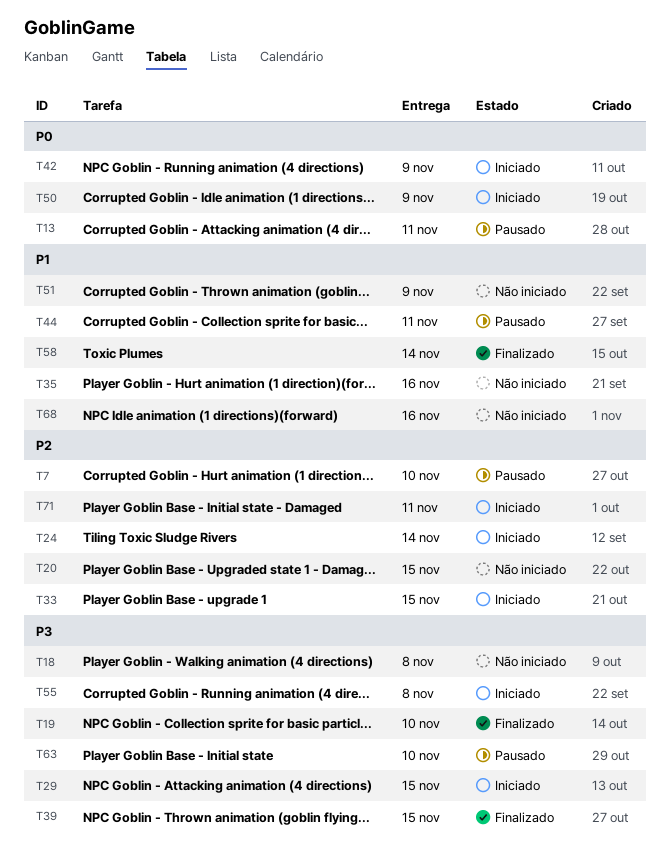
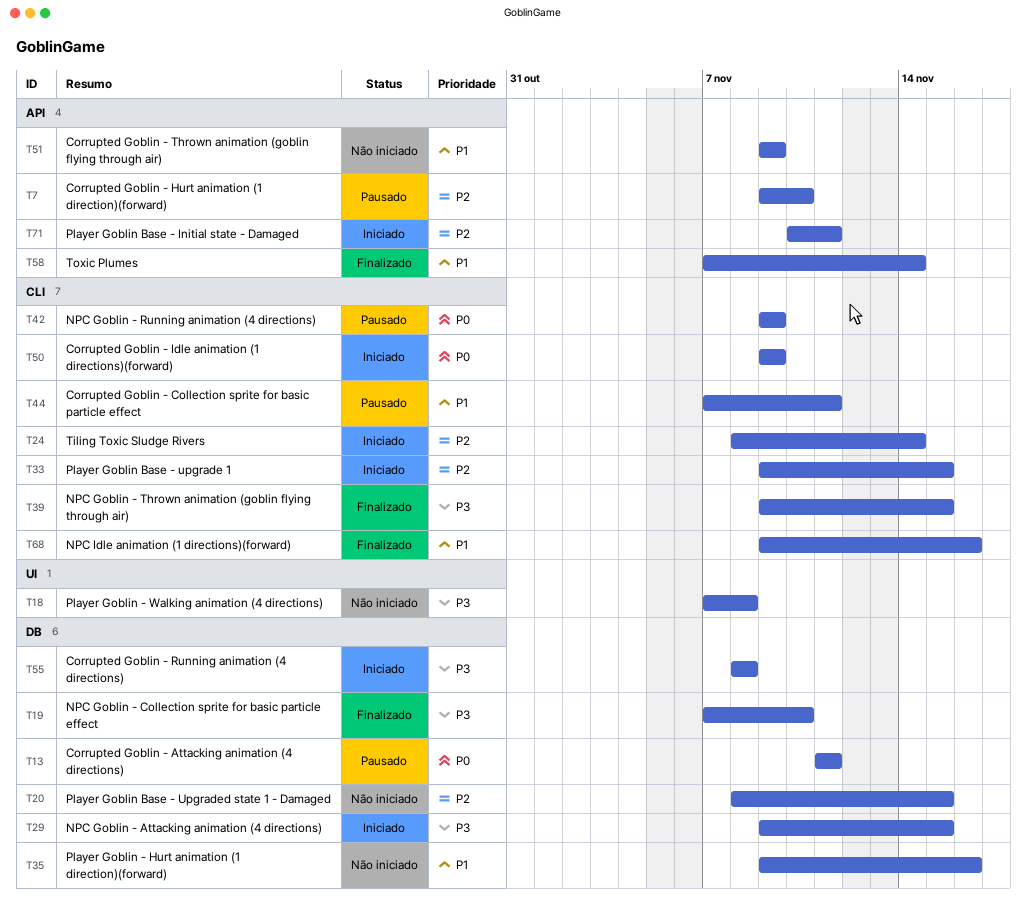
T42, status: Iniciado -> Pausado
T63: present -> none
T68, status: Não iniciado -> Finalizado

